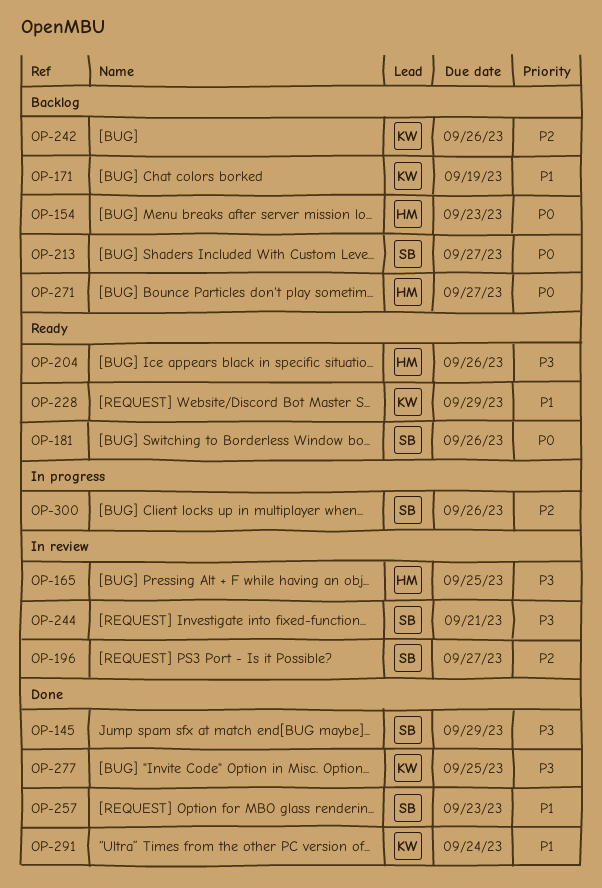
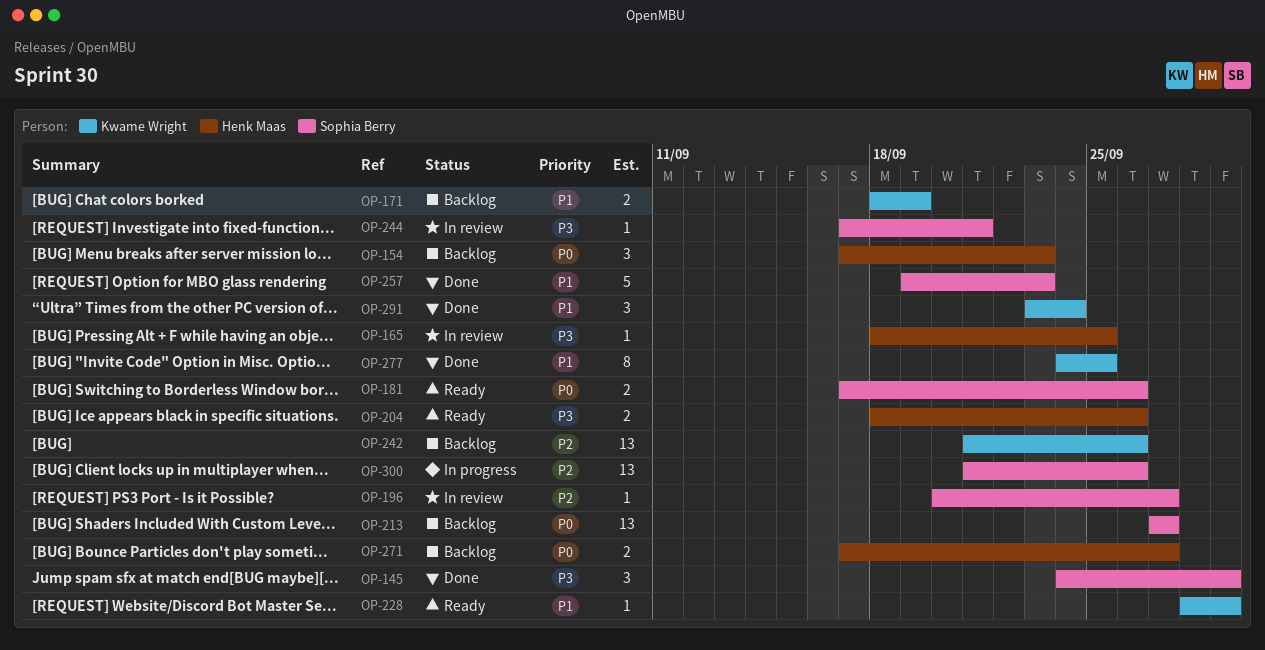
OP-277, priority: P3 -> P1

